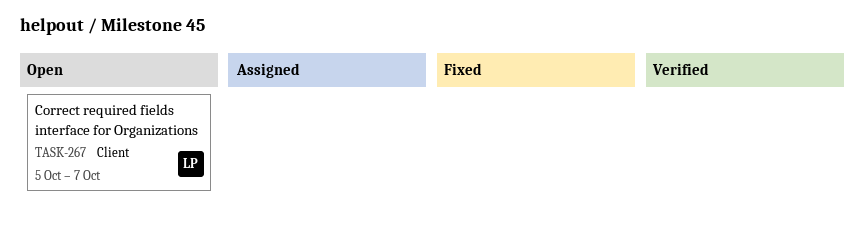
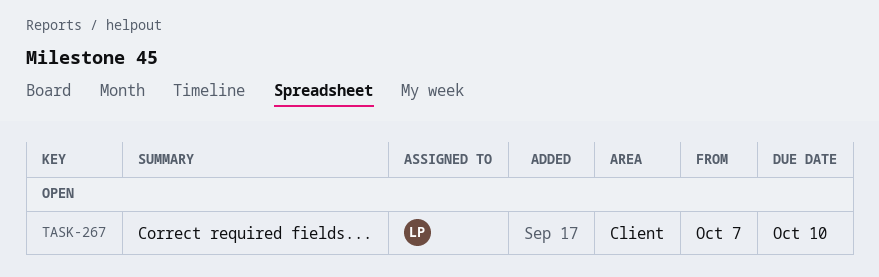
TASK-267, start: Oct 5 -> Oct 7
TASK-267, due: Oct 7 -> Oct 10

